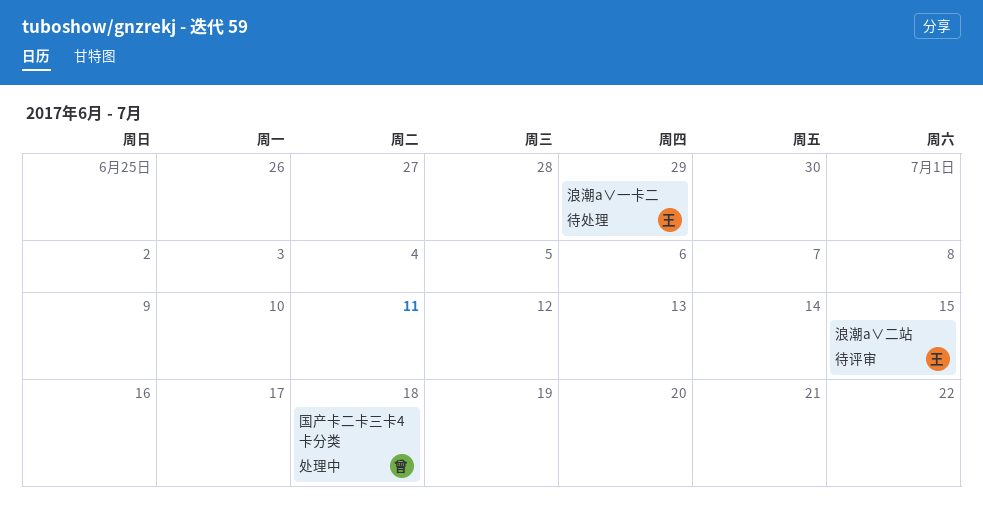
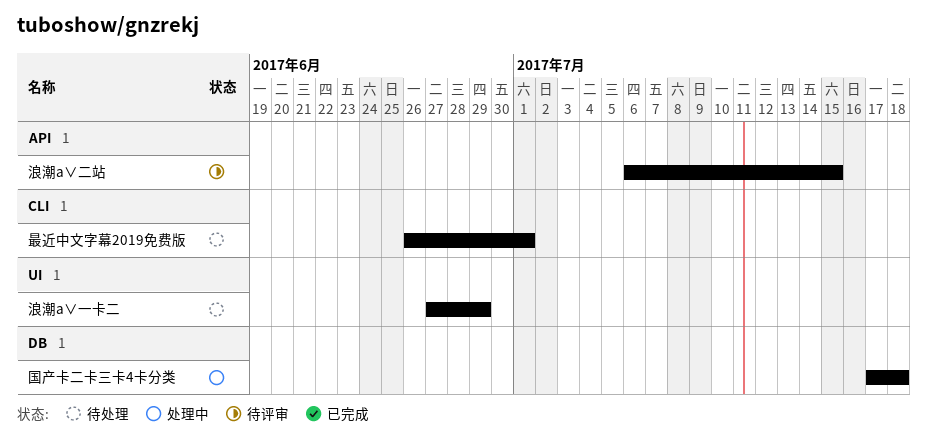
最近中文字幕2019免费版: none -> present

